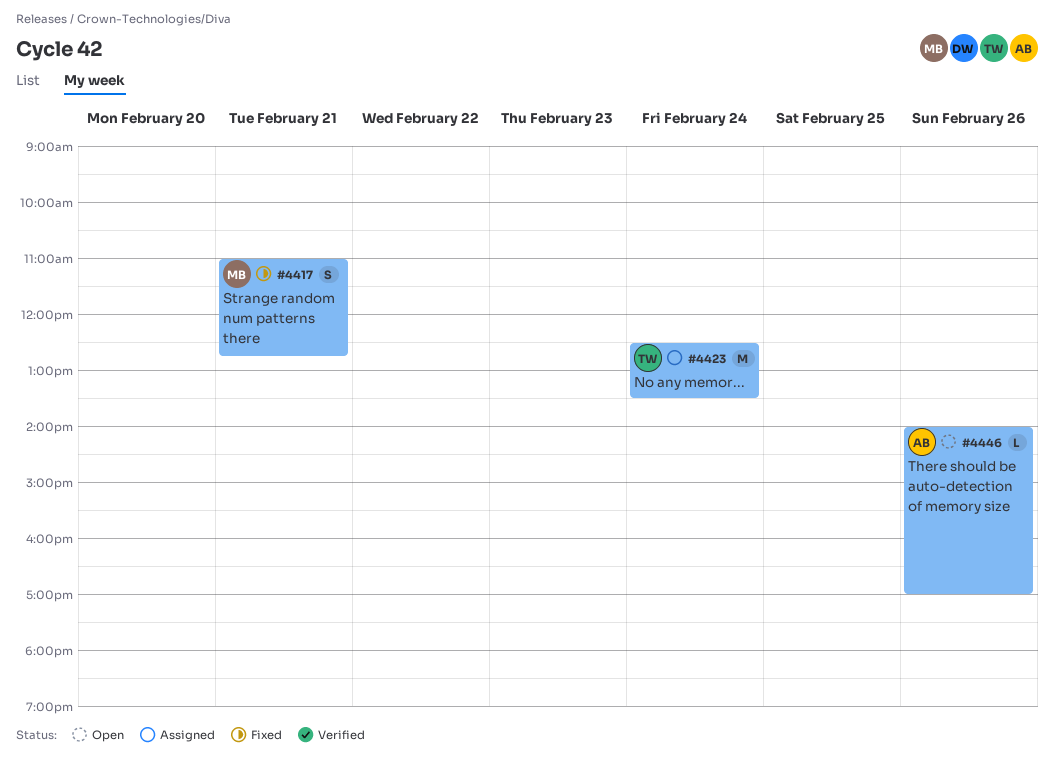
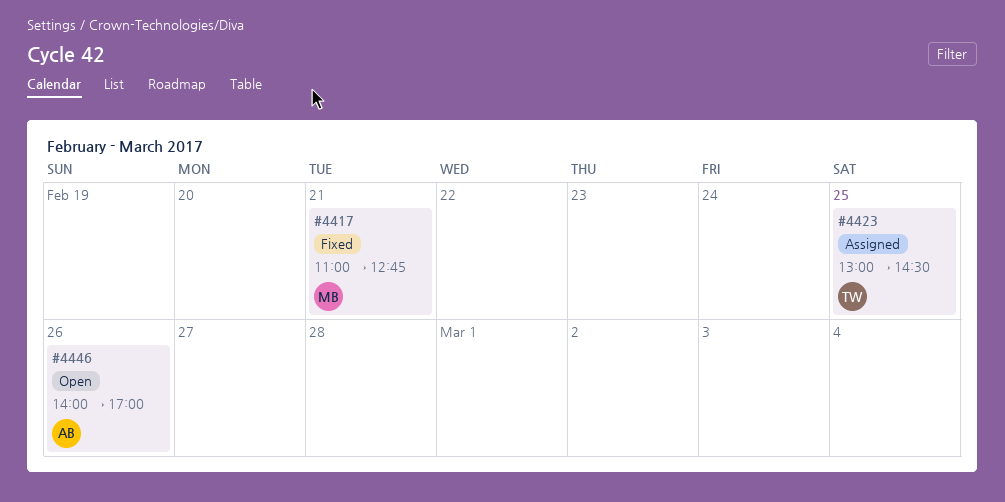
#4423, day: Feb 24 -> Feb 25
#4423, begins: 12:30 -> 13:00
#4423, ends: 13:30 -> 14:30

